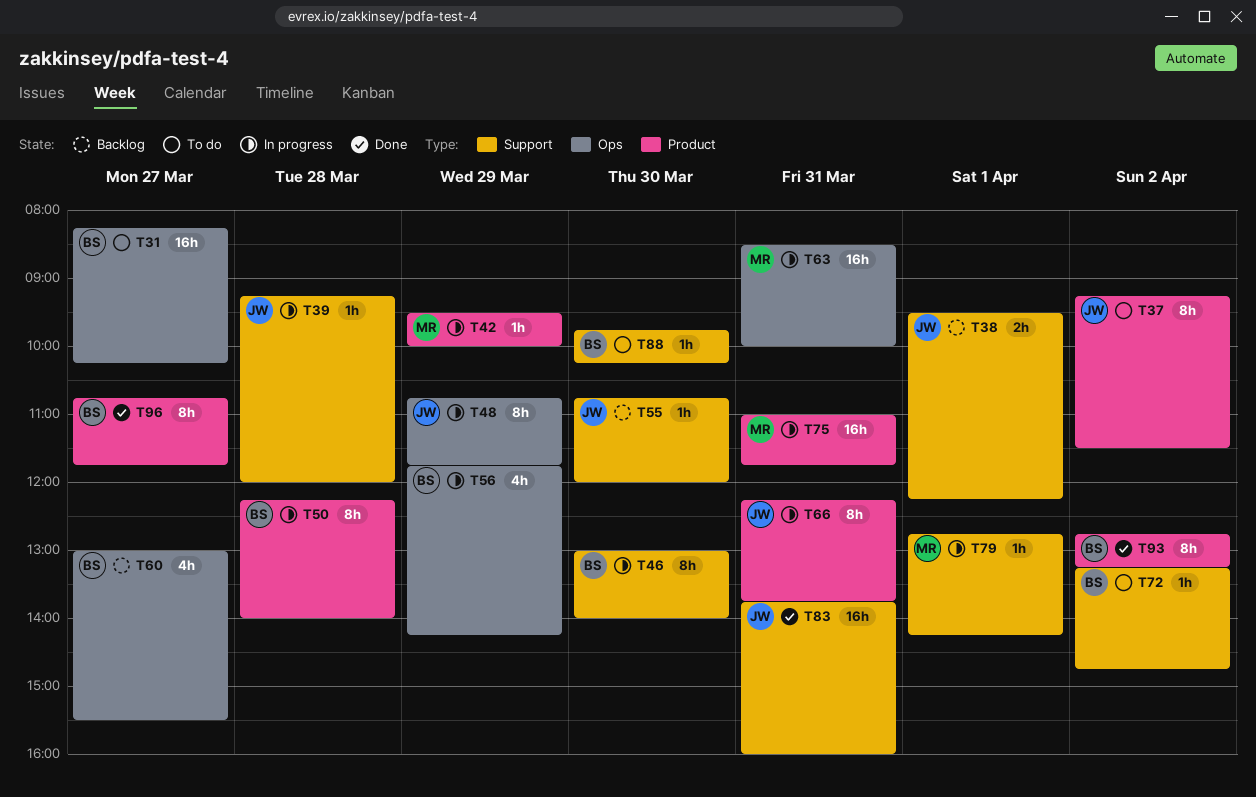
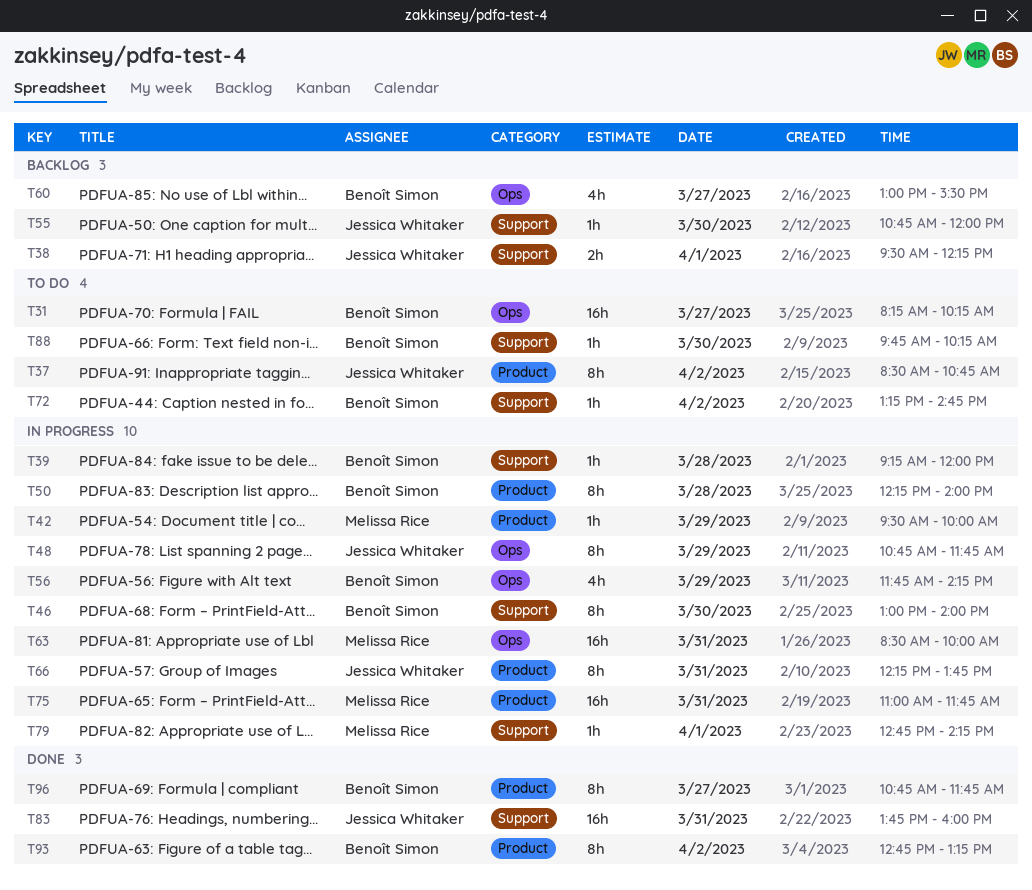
T37, begins: 09:15 -> 08:30
T37, ends: 11:30 -> 10:45
T39, owner: Jessica Whitaker -> Benoît Simon

